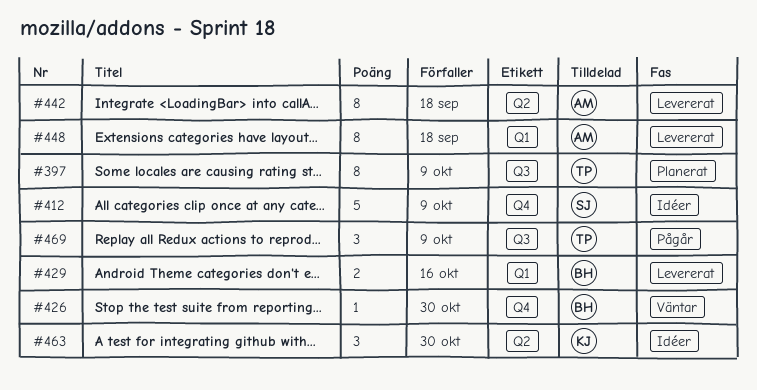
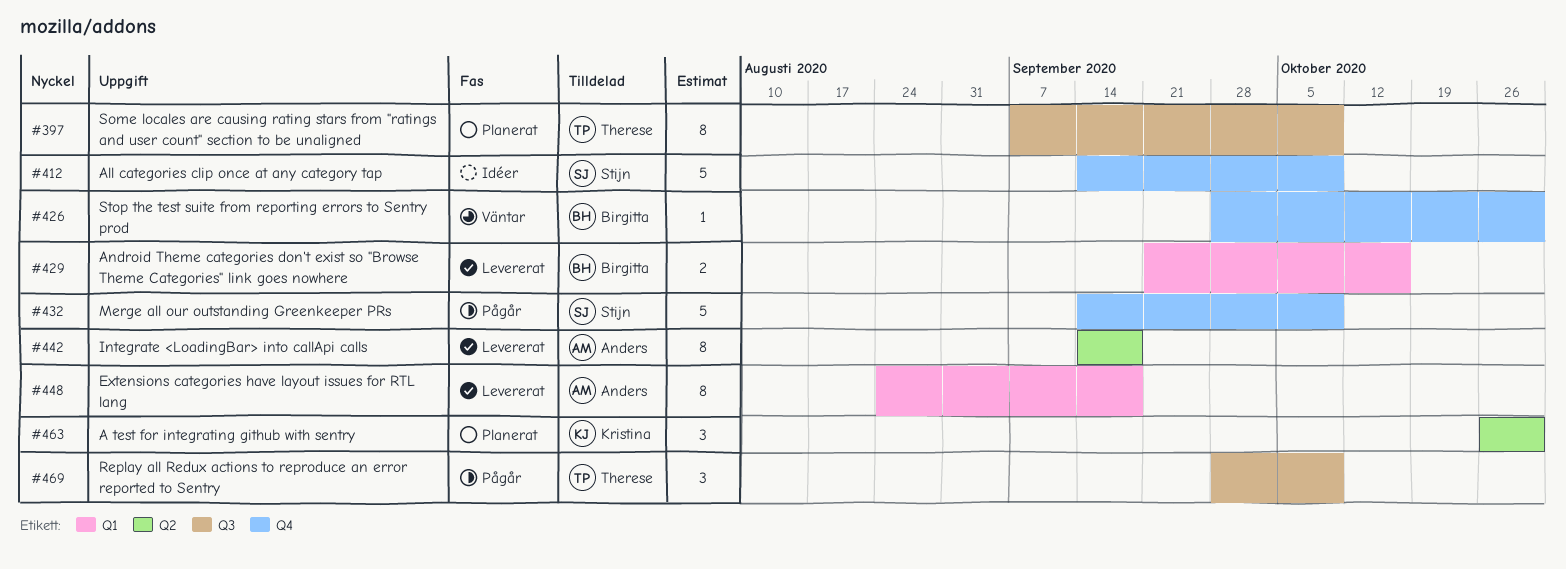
#432: none -> present
#463, status: Idéer -> Planerat

